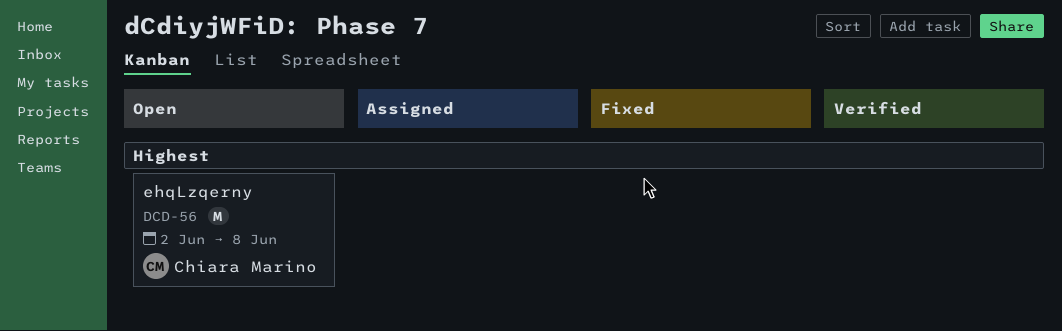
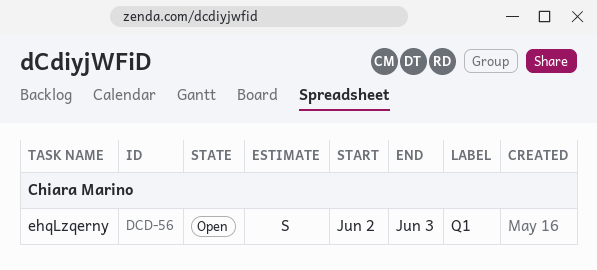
DCD-56, estimate: M -> S
DCD-56, due: Jun 8 -> Jun 3

